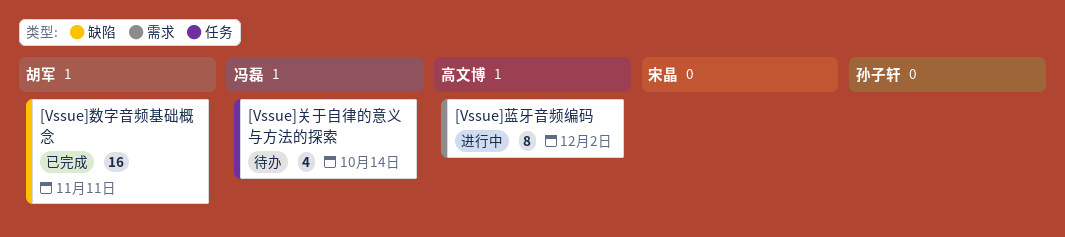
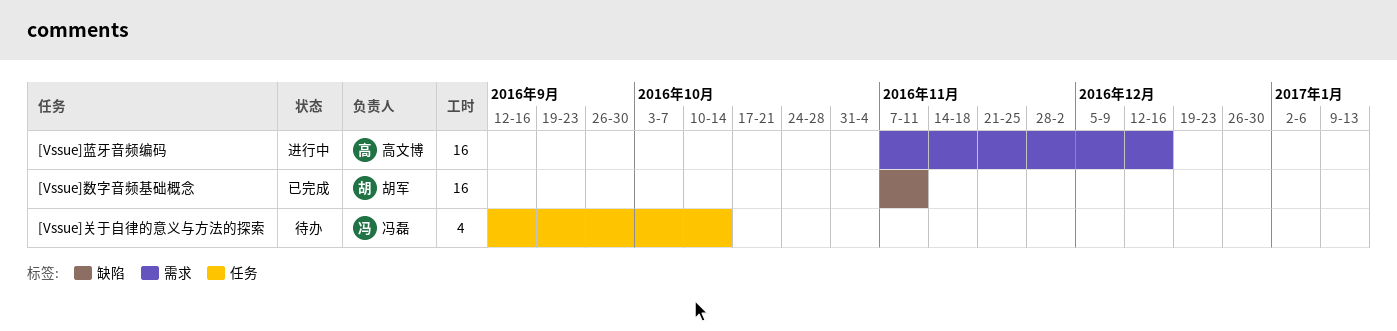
[Vssue]蓝牙音频编码, estimate: 8 -> 16
[Vssue]蓝牙音频编码, due: Dec 2 -> Dec 16

